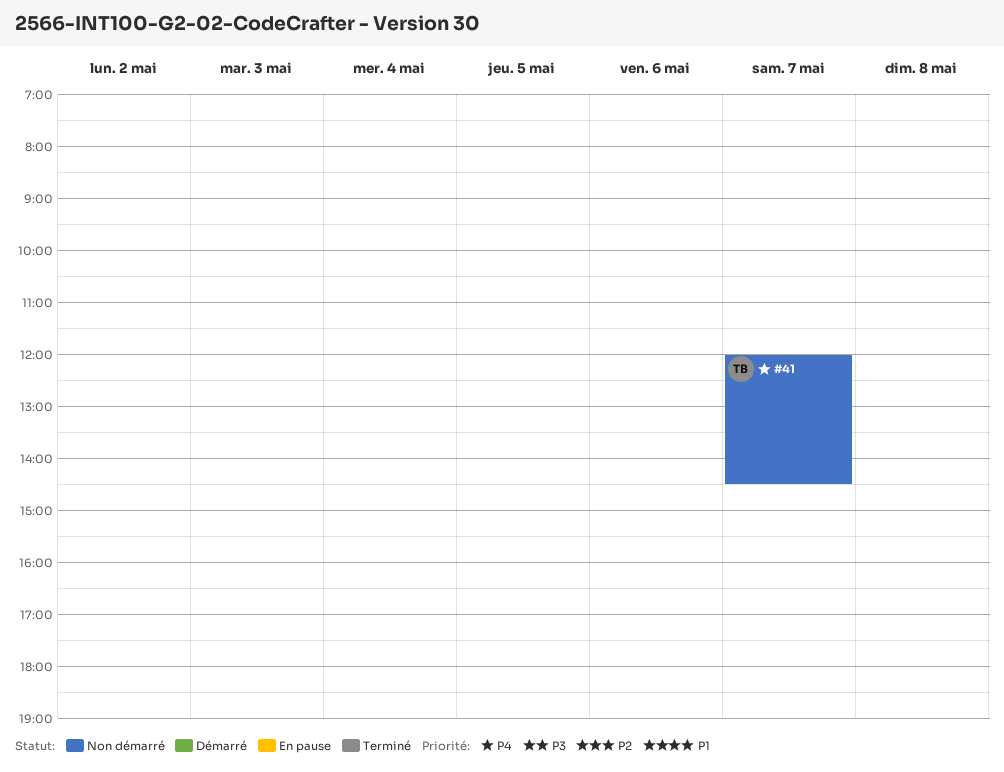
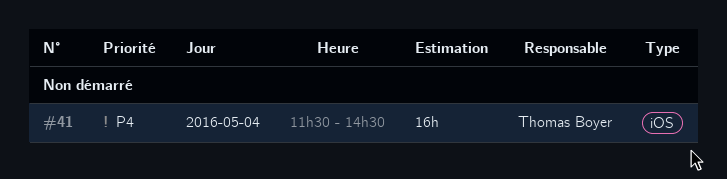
#41, day: May 7 -> May 4
#41, begins: 12:00 -> 11:30

